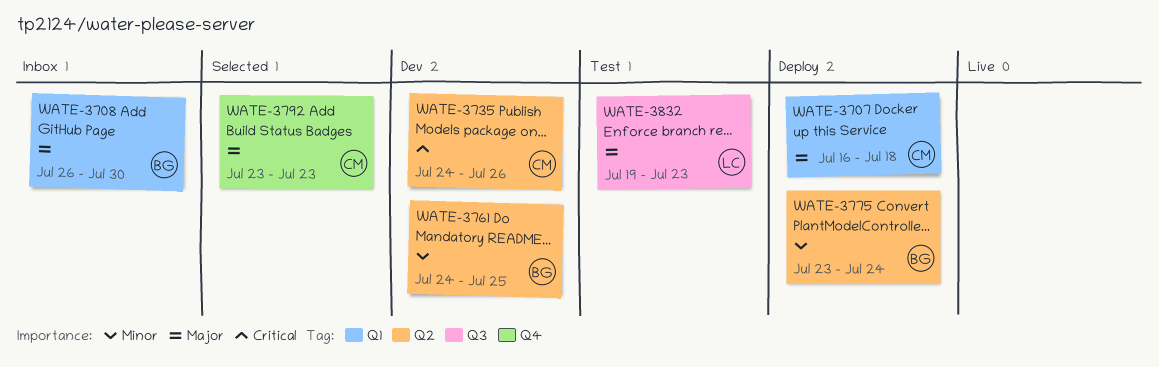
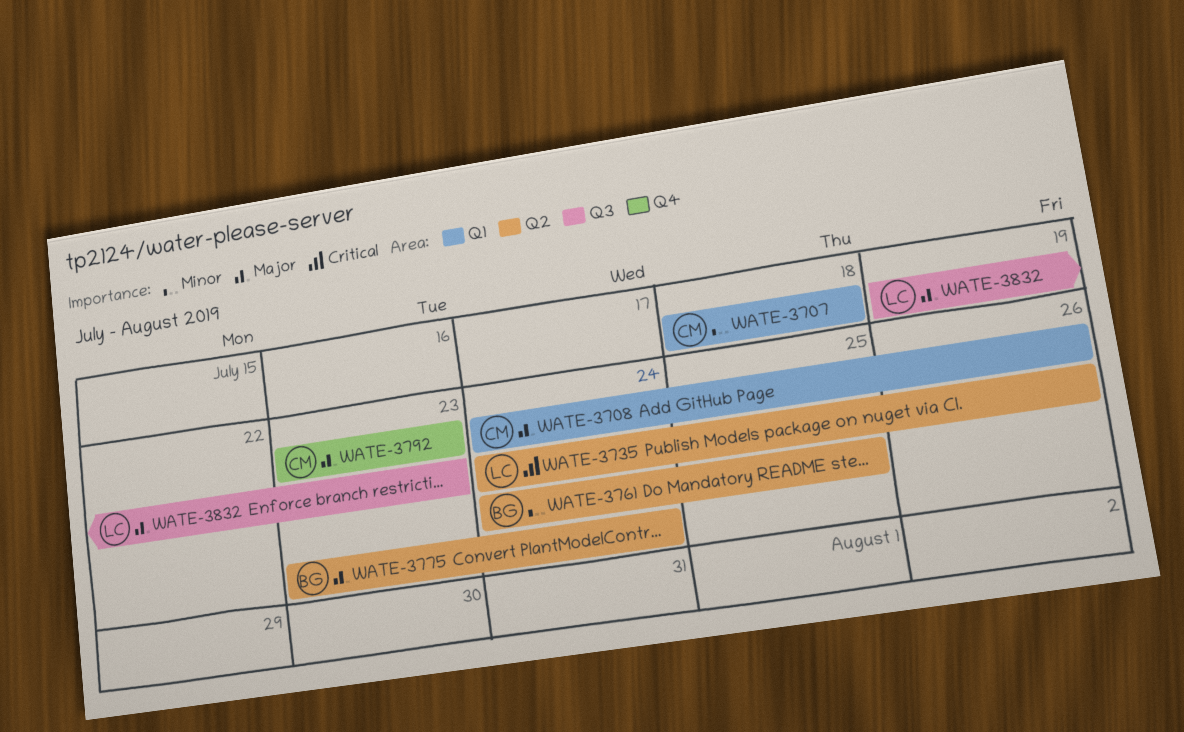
WATE-3707, priority: Major -> Minor
WATE-3707, start: Jul 16 -> Jul 18
WATE-3708, owner: BG -> CM
WATE-3708, start: Jul 26 -> Jul 24
WATE-3708, due: Jul 30 -> Jul 26
WATE-3735, owner: CM -> LC
WATE-3775, priority: Minor -> Major

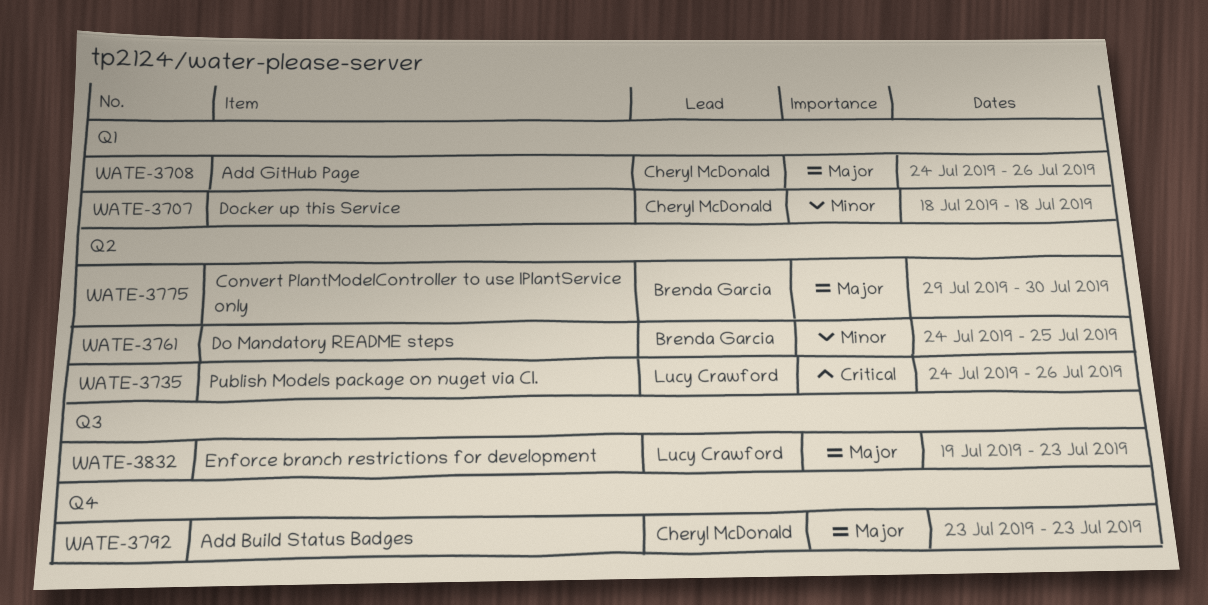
WATE-3775, start: Jul 23 -> Jul 29
WATE-3775, due: Jul 24 -> Jul 30

